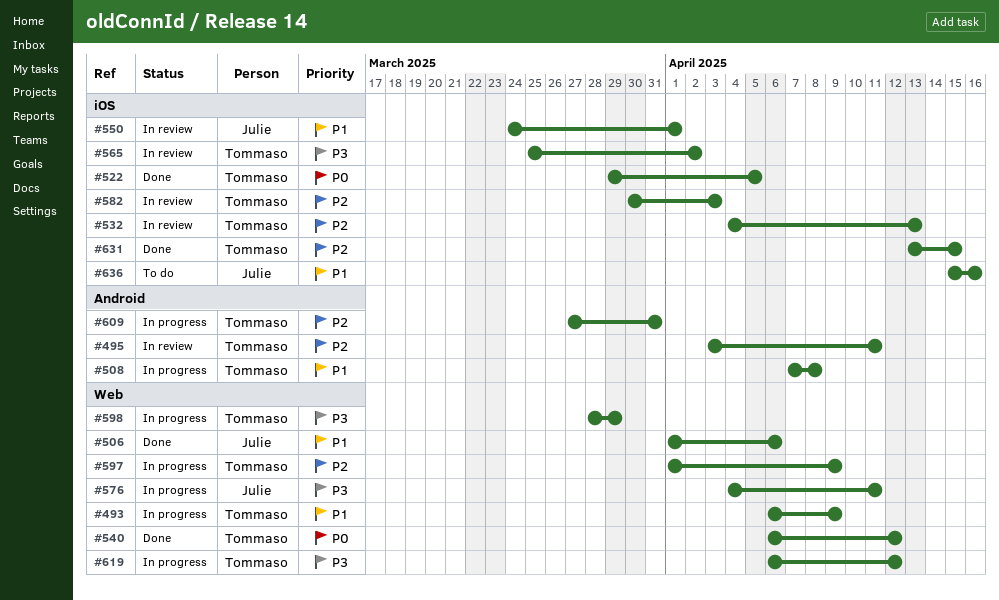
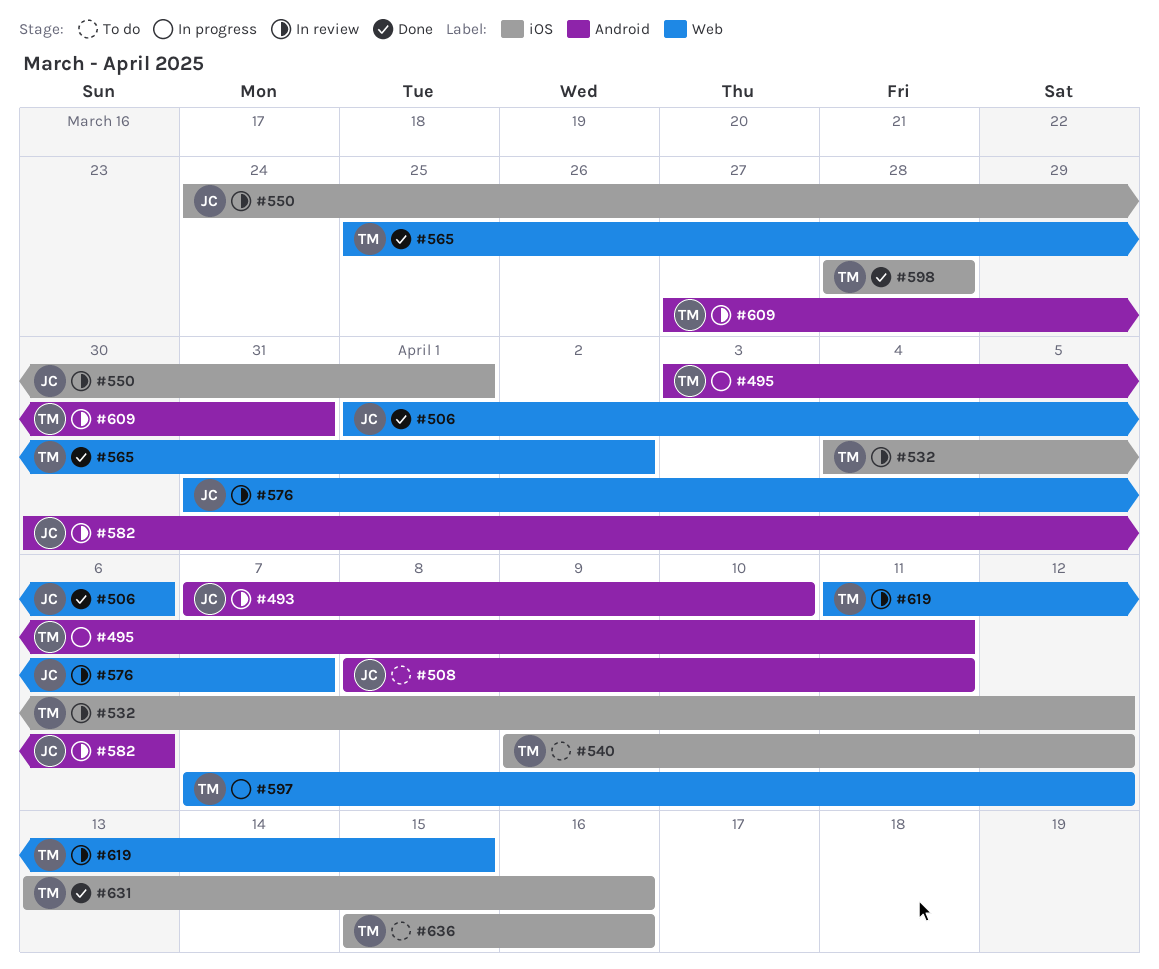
#493, status: In progress -> In review
#493, owner: Tommaso -> Julie
#493, label: Web -> Android
#493, start: Apr 6 -> Apr 7
#493, due: Apr 9 -> Apr 10
#495, status: In review -> In progress
#508, status: In progress -> To do
#508, owner: Tommaso -> Julie
#508, start: Apr 7 -> Apr 8
#508, due: Apr 8 -> Apr 11
#522: present -> none
#532, due: Apr 13 -> Apr 12
#540, status: Done -> To do
#540, label: Web -> iOS
#540, start: Apr 6 -> Apr 9
#565, status: In review -> Done
#565, label: iOS -> Web
#576, status: In progress -> In review
#576, start: Apr 4 -> Mar 31
#576, due: Apr 11 -> Apr 7
#582, owner: Tommaso -> Julie
#582, label: iOS -> Android
#582, due: Apr 3 -> Apr 6
#597, start: Apr 1 -> Apr 7
#597, due: Apr 9 -> Apr 12
#598, status: In progress -> Done
#598, label: Web -> iOS
#598, due: Mar 29 -> Mar 28
#609, status: In progress -> In review
#619, status: In progress -> In review
#619, start: Apr 6 -> Apr 11
#619, due: Apr 12 -> Apr 15
#631, due: Apr 15 -> Apr 16
#636, owner: Julie -> Tommaso

